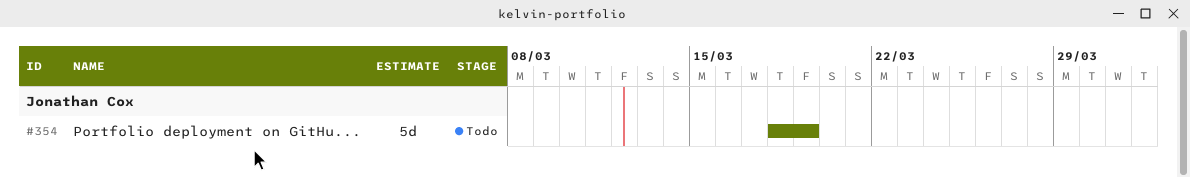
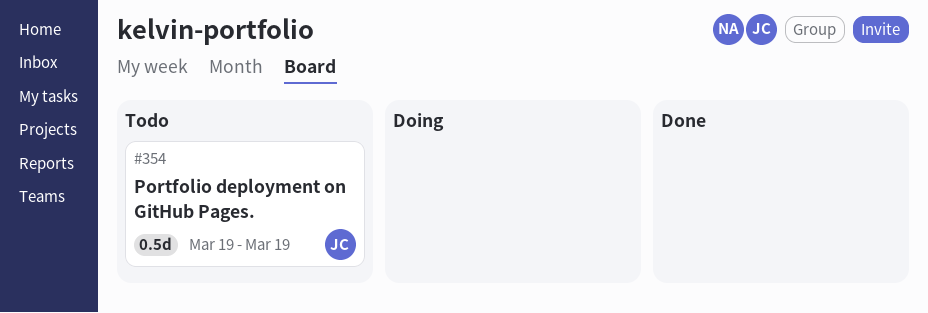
#354, estimate: 5d -> 0.5d
#354, start: Mar 18 -> Mar 19

